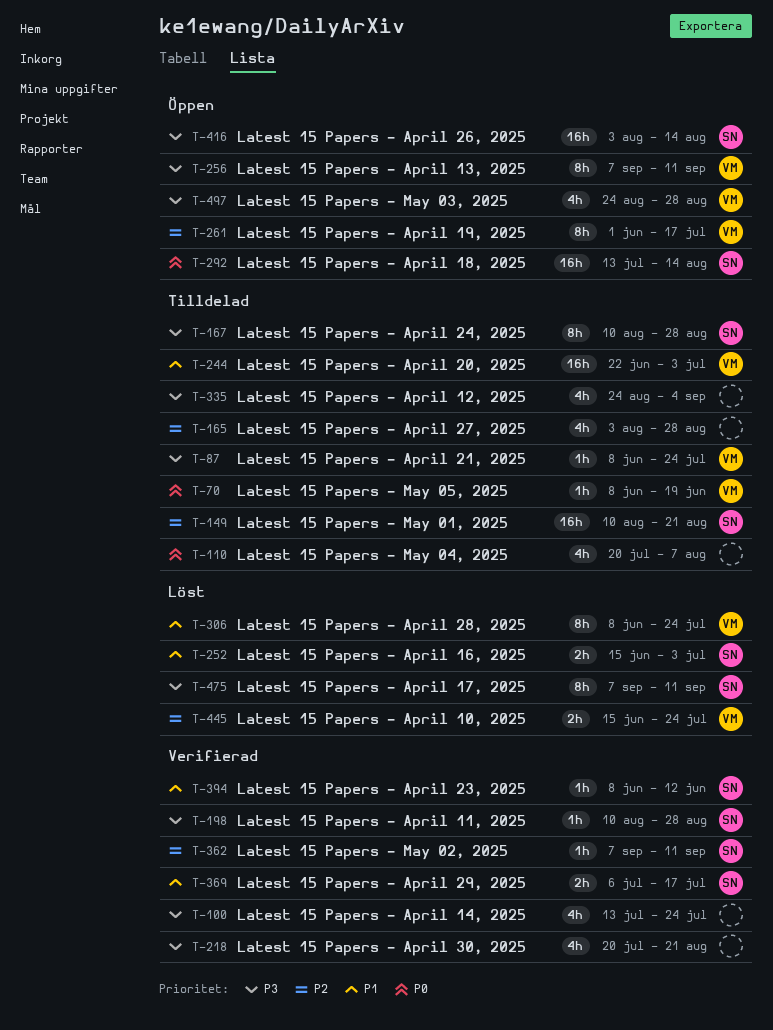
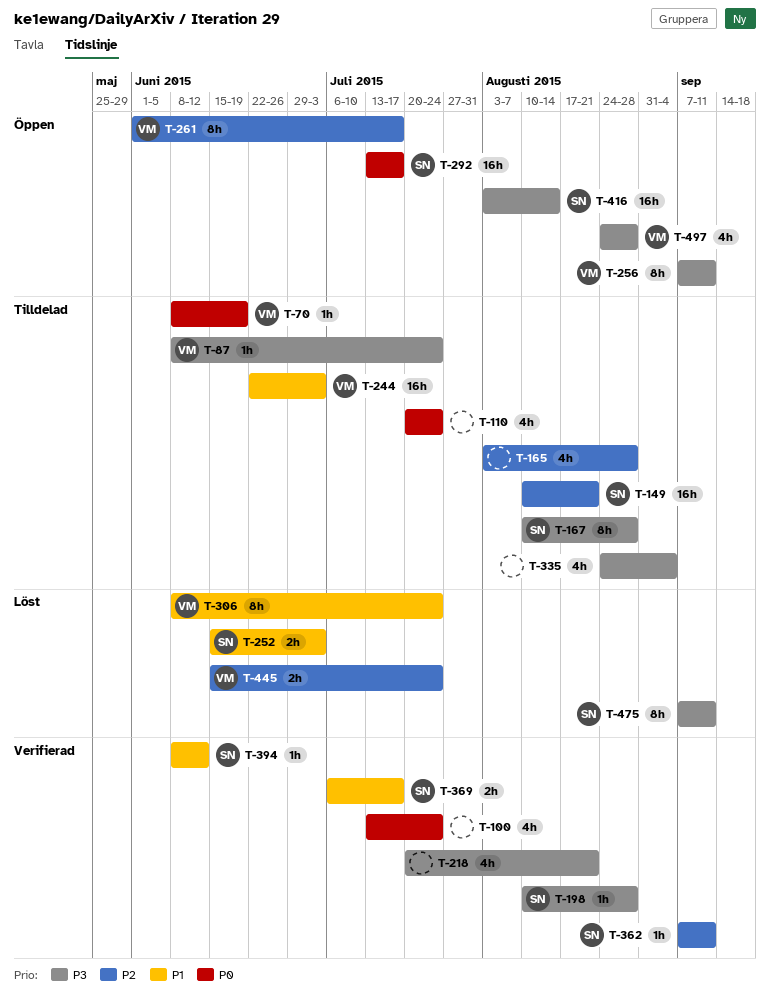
T-100, priority: P3 -> P0
T-110, due: Aug 7 -> Jul 24
T-292, due: Aug 14 -> Jul 17

